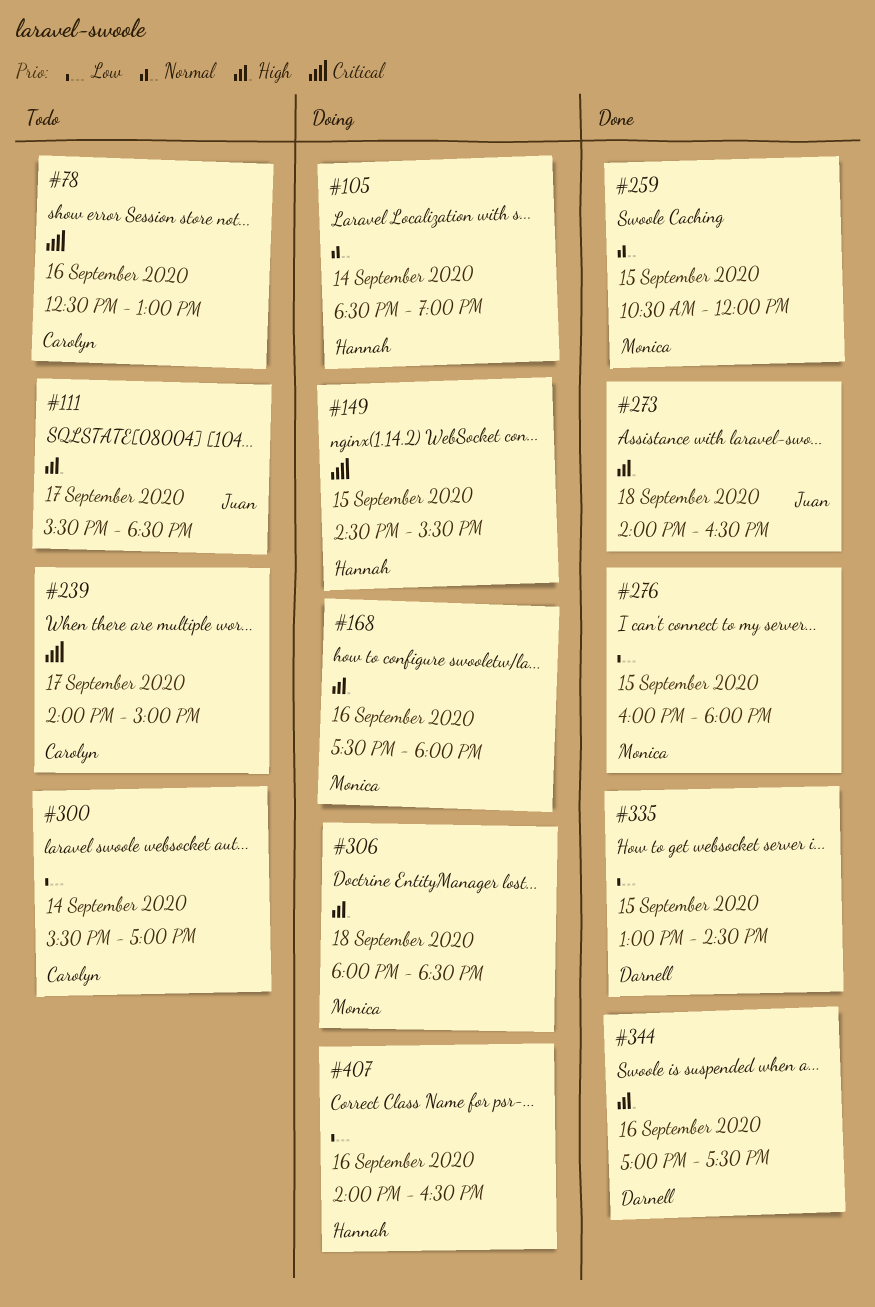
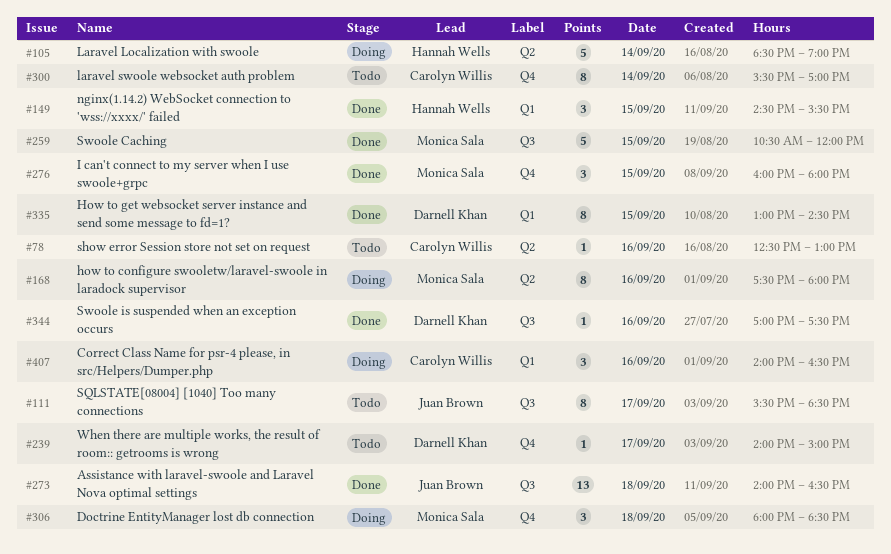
#149, status: Doing -> Done
#239, owner: Carolyn Willis -> Darnell Khan
#407, owner: Hannah Wells -> Carolyn Willis

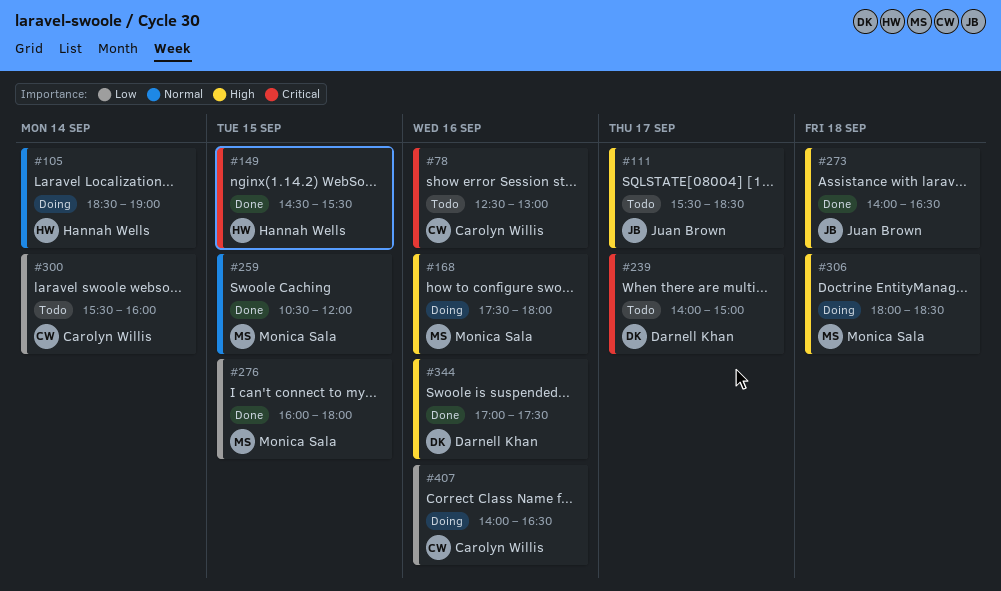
#300, ends: 17:00 -> 16:00
#335: present -> none

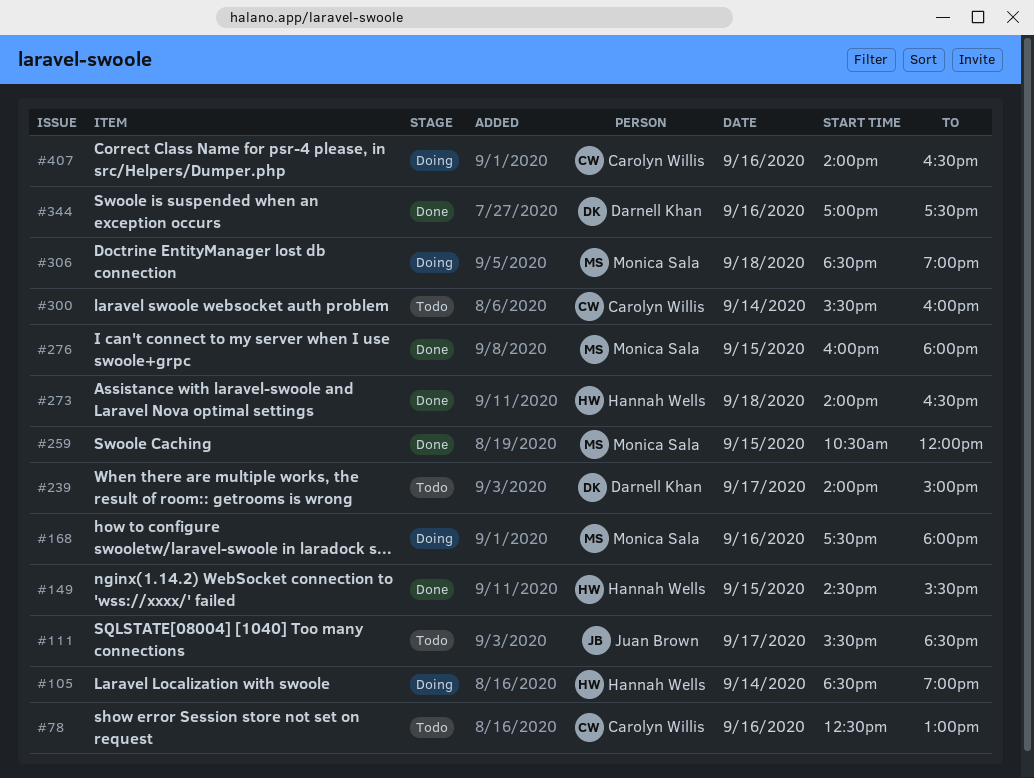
#273, owner: Juan Brown -> Hannah Wells
#306, begins: 18:00 -> 18:30
#306, ends: 18:30 -> 19:00

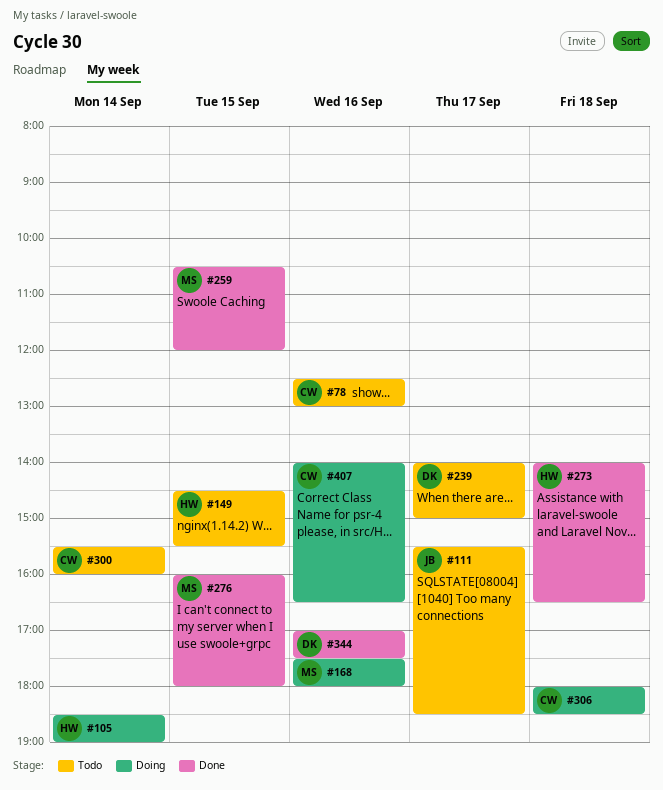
#149, status: Done -> Todo
#306, owner: Monica Sala -> Carolyn Willis
#306, begins: 18:30 -> 18:00
#306, ends: 19:00 -> 18:30

